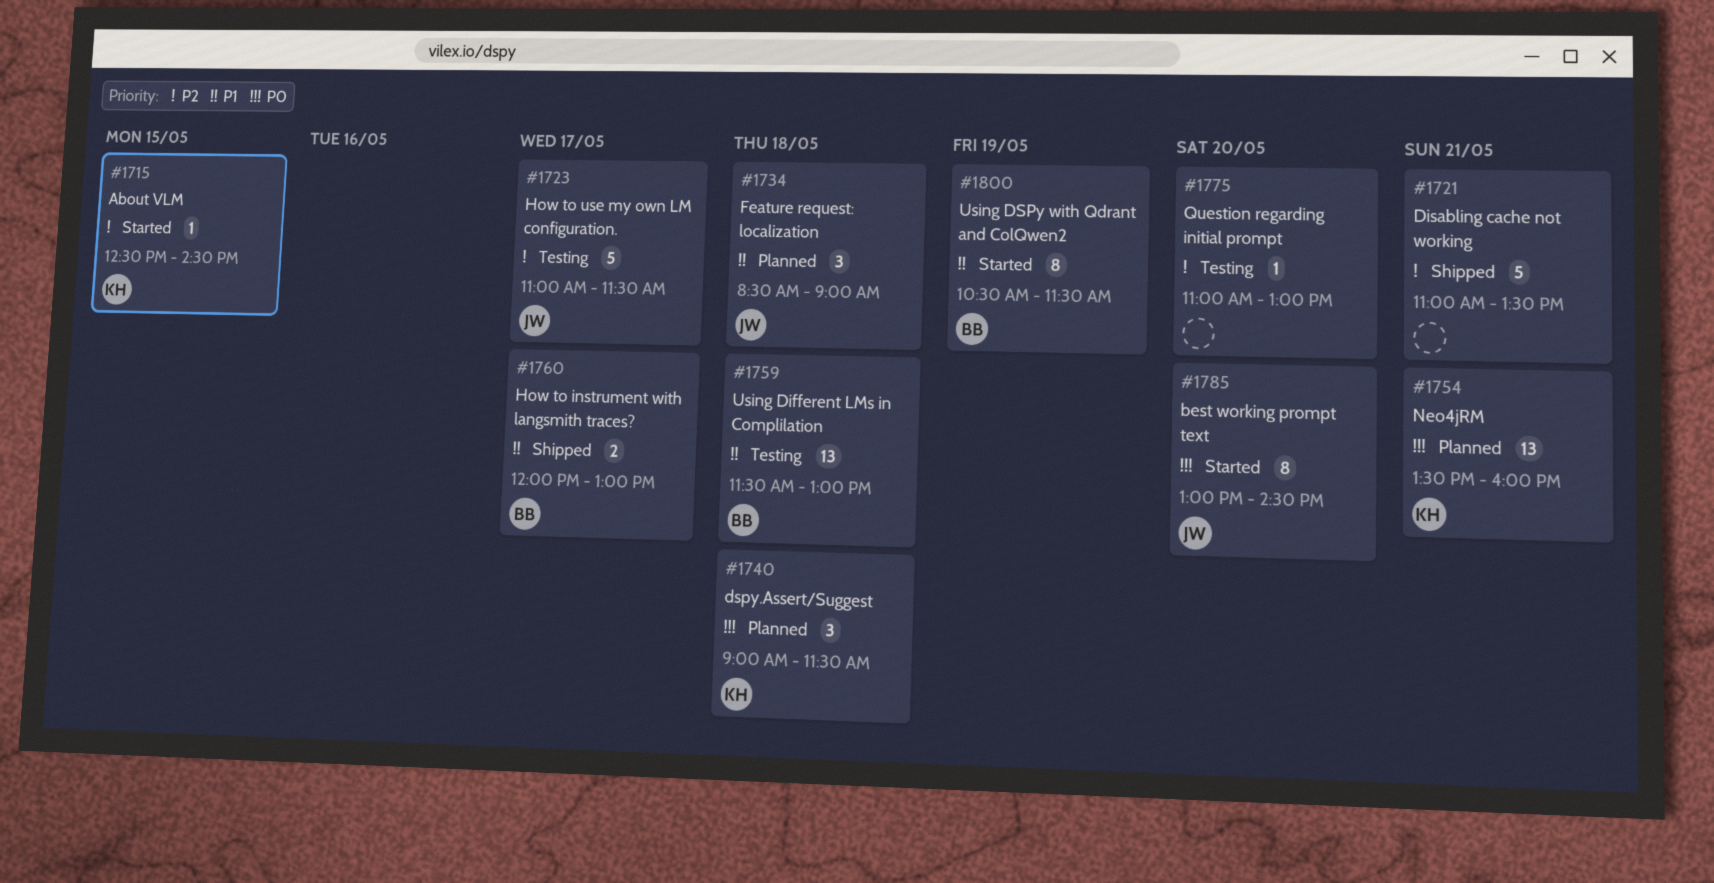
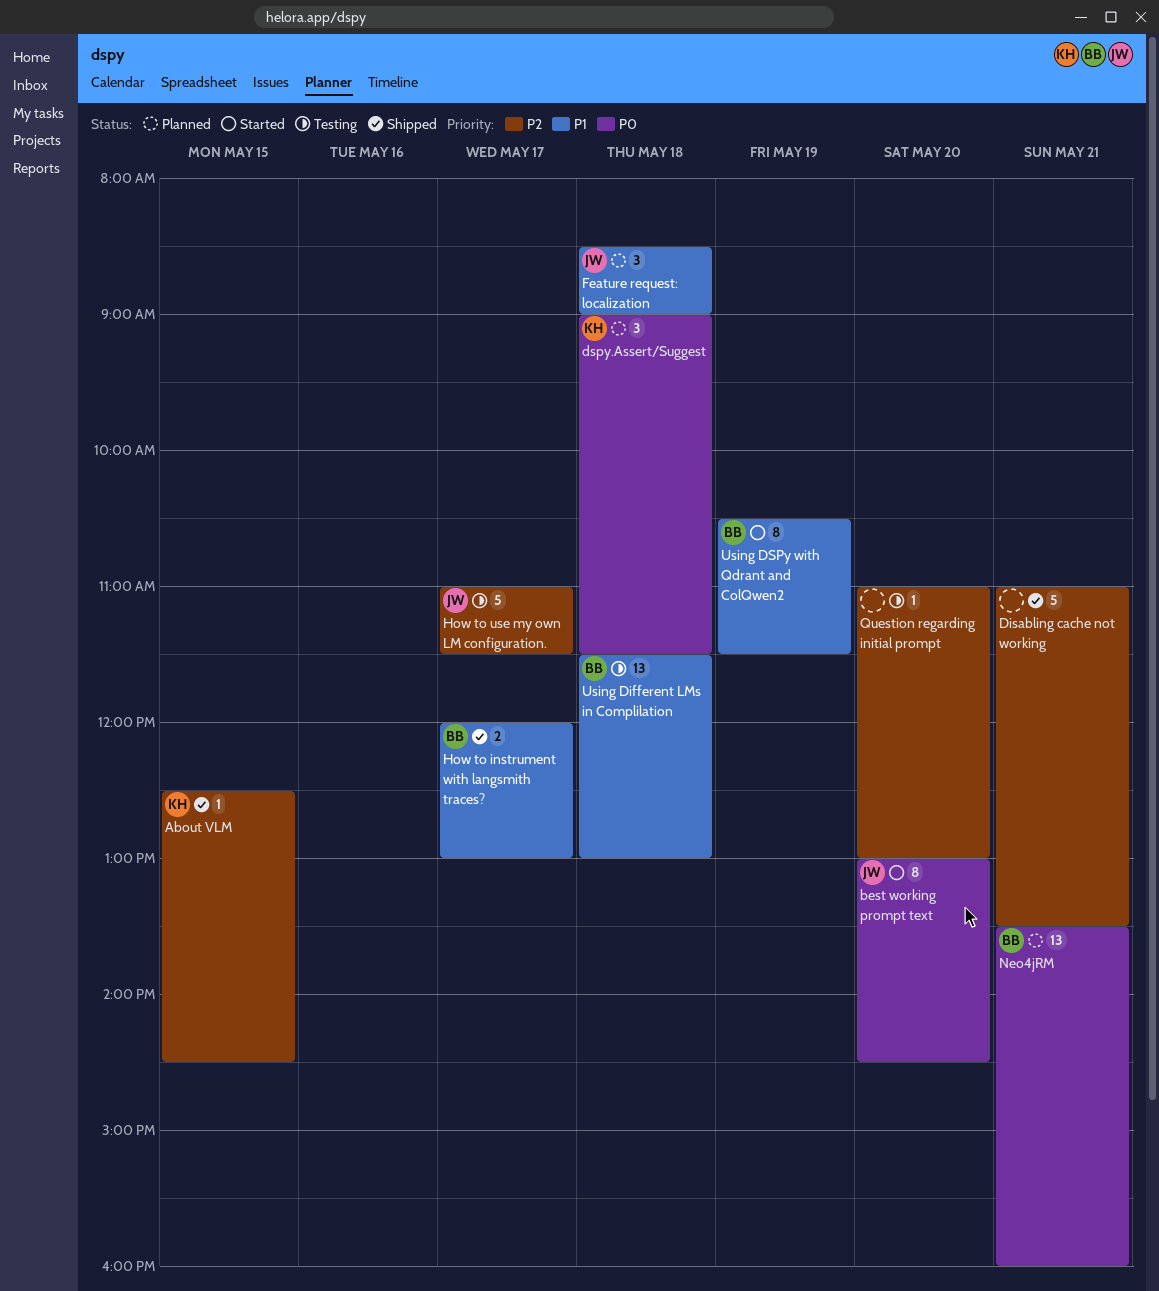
About VLM, status: Started -> Shipped
Neo4jRM, owner: KH -> BB

